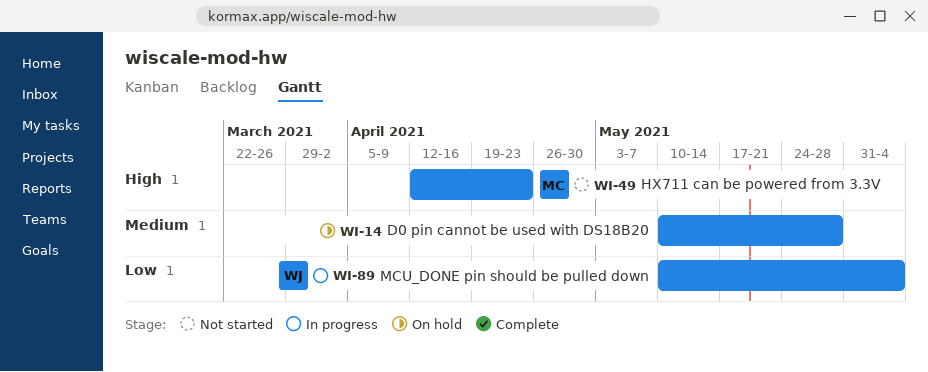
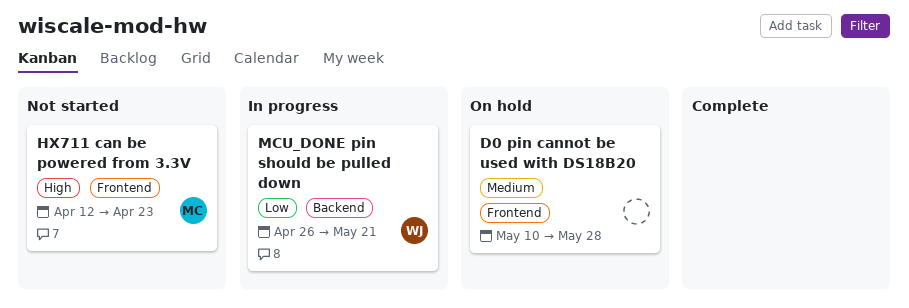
MCU_DONE pin should be pulled down, start: May 10 -> Apr 26
MCU_DONE pin should be pulled down, due: Jun 4 -> May 21

